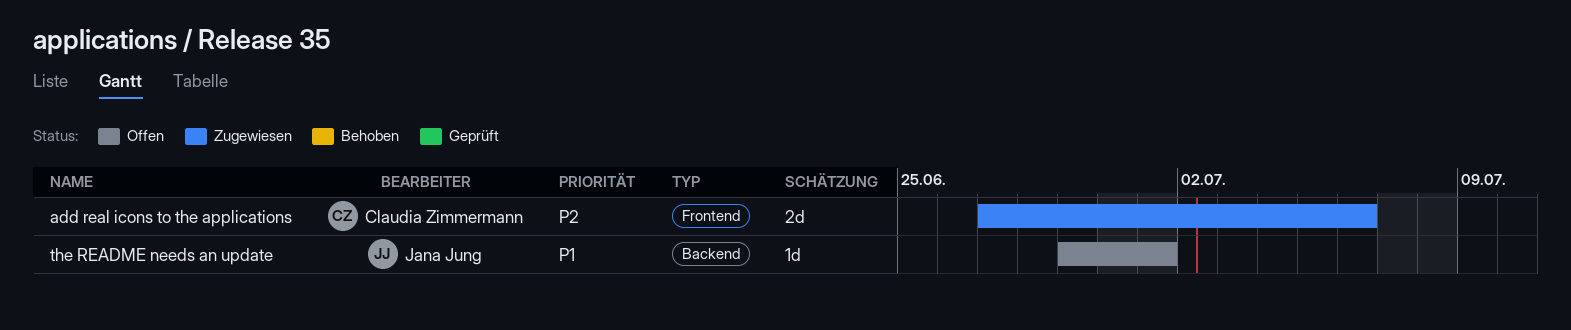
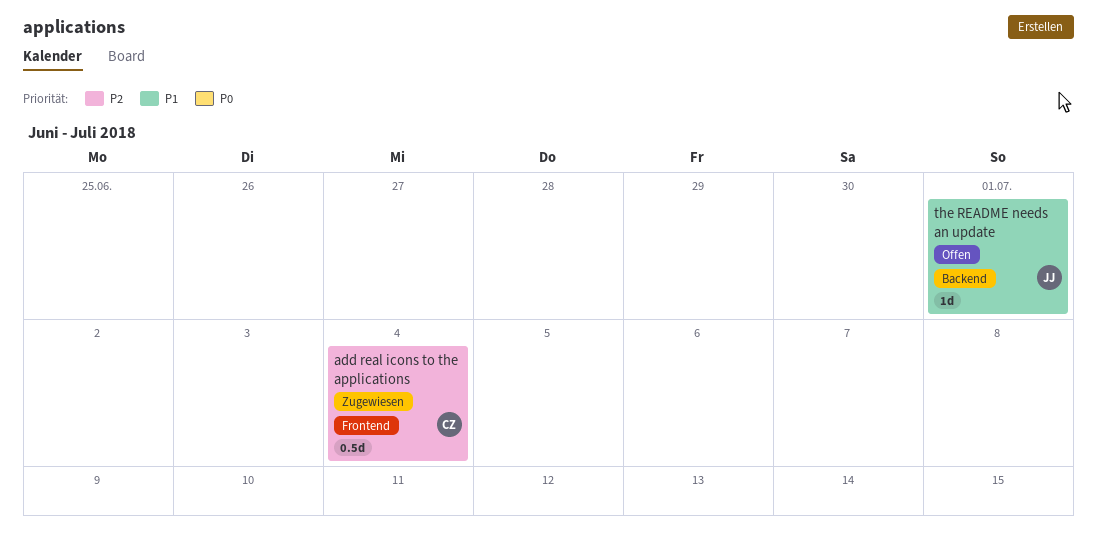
add real icons to the applications, estimate: 2d -> 0.5d
add real icons to the applications, due: Jul 6 -> Jul 4

